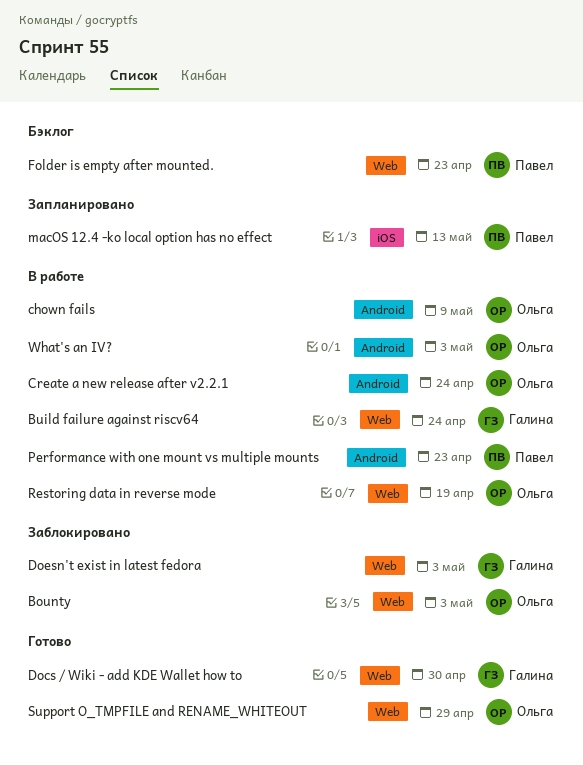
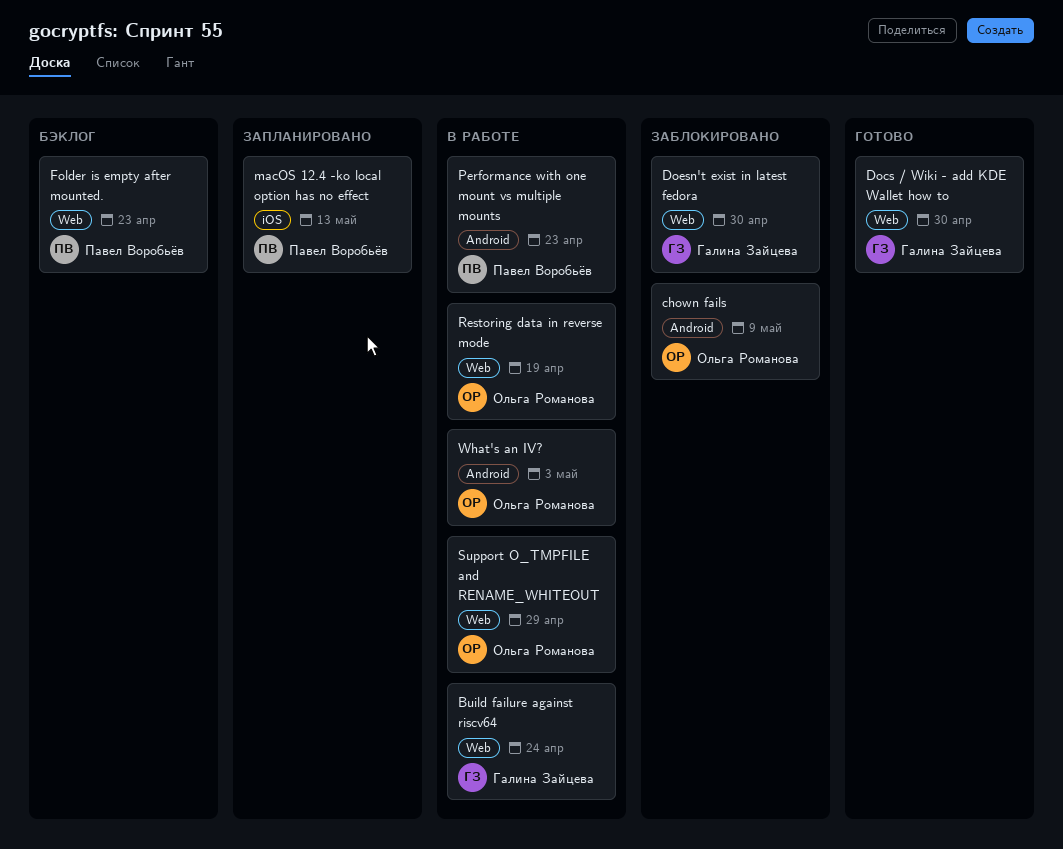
Bounty: present -> none
chown fails, status: В работе -> Заблокировано
Create a new release after v2.2.1: present -> none
Doesn't exist in latest fedora, due: May 3 -> Apr 30
Support O_TMPFILE and RENAME_WHITEOUT, status: Готово -> В работе

